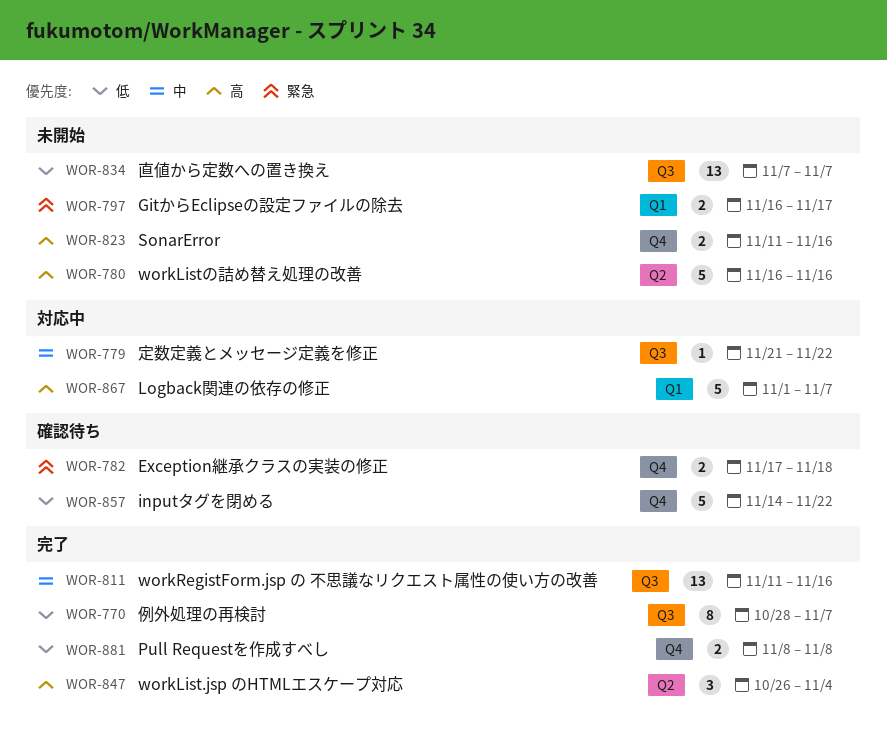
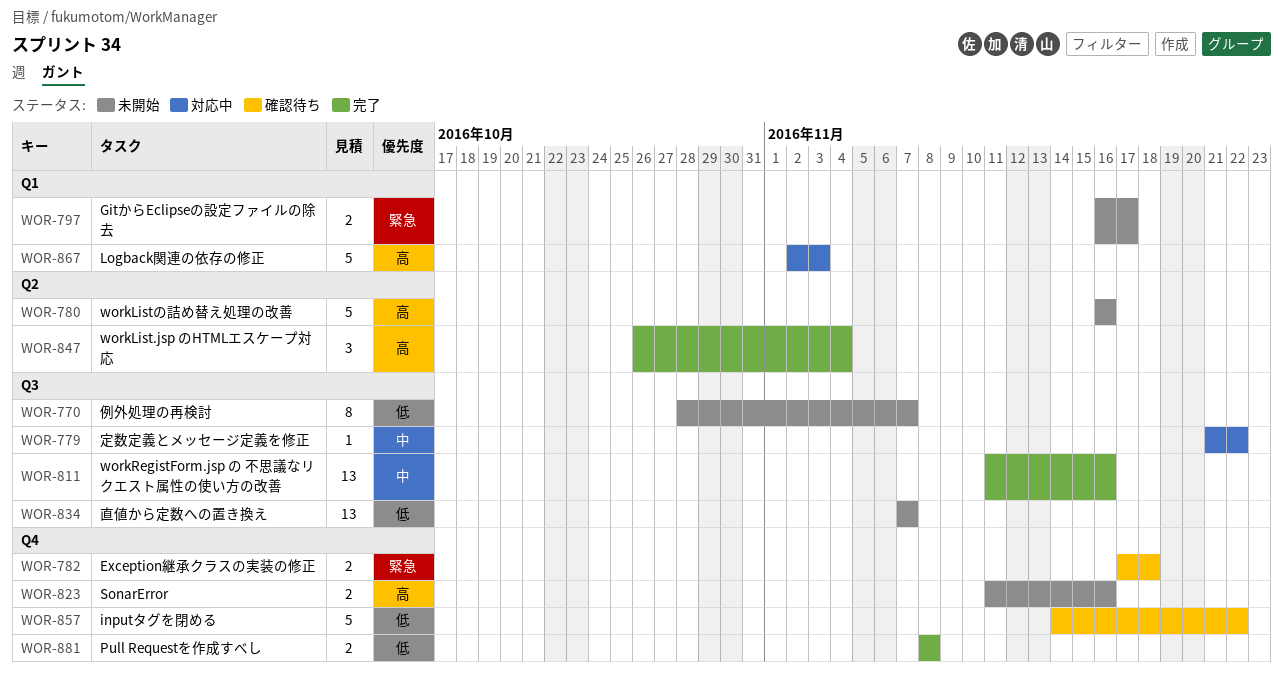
WOR-770, status: 完了 -> 未開始
WOR-867, start: Nov 1 -> Nov 2
WOR-867, due: Nov 7 -> Nov 3

